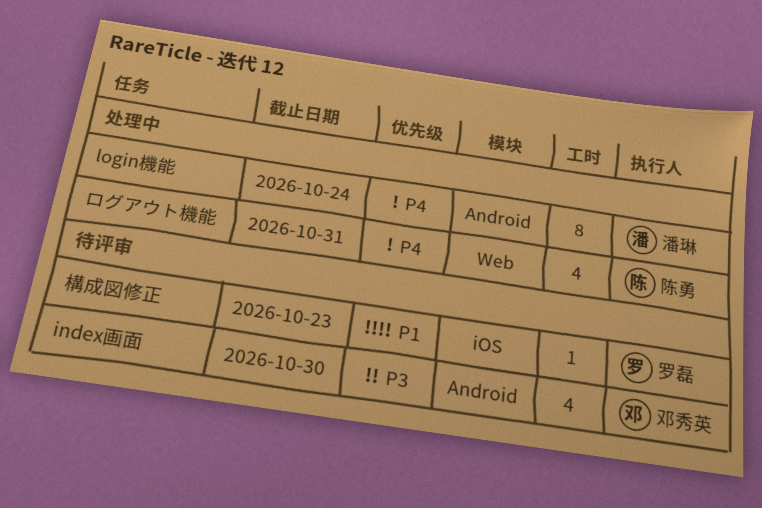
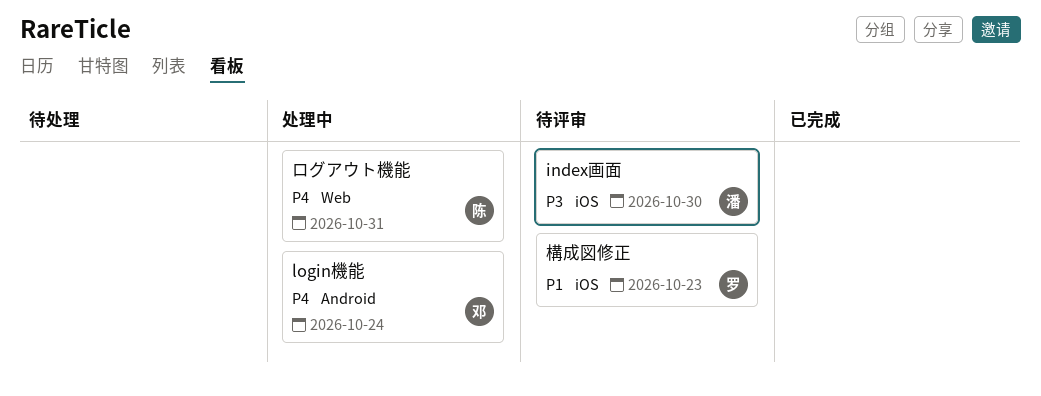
index画面, owner: 邓秀英 -> 潘琳
index画面, label: Android -> iOS
login機能, owner: 潘琳 -> 邓秀英

